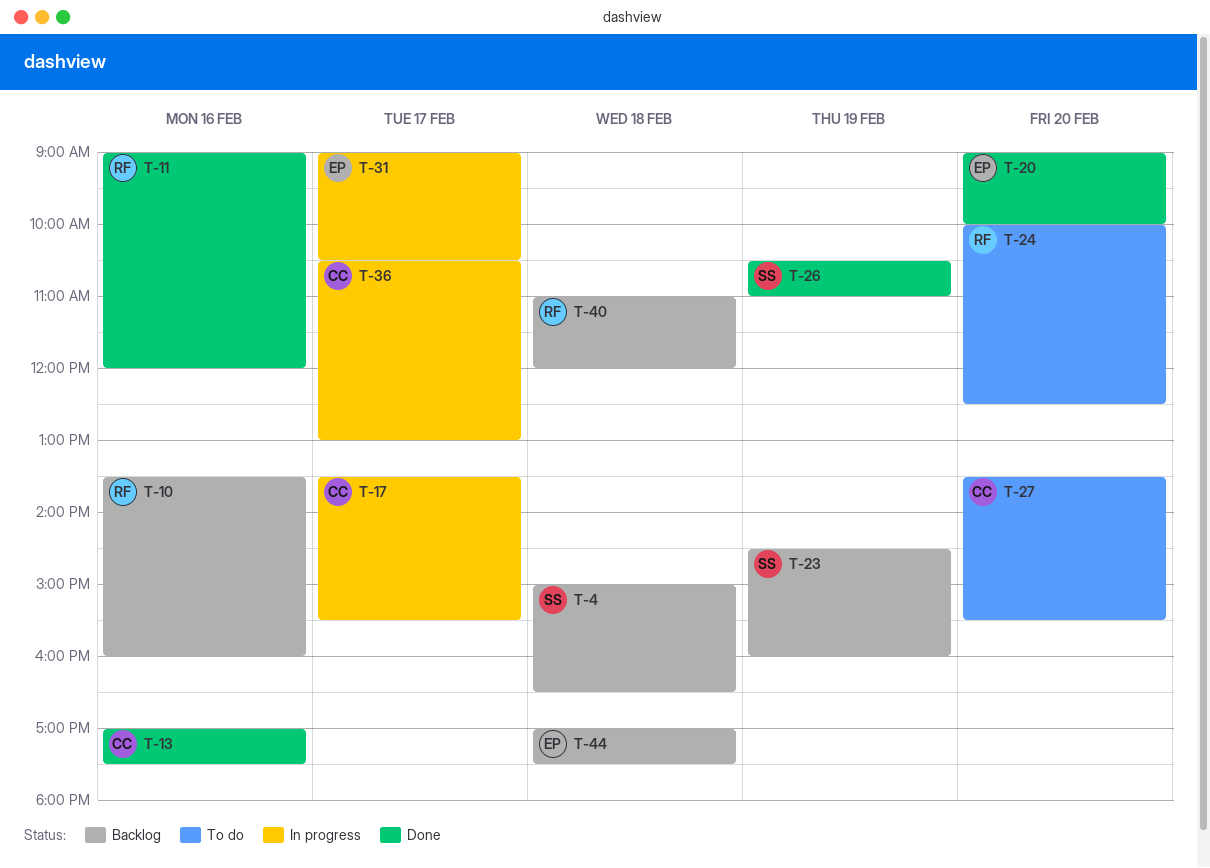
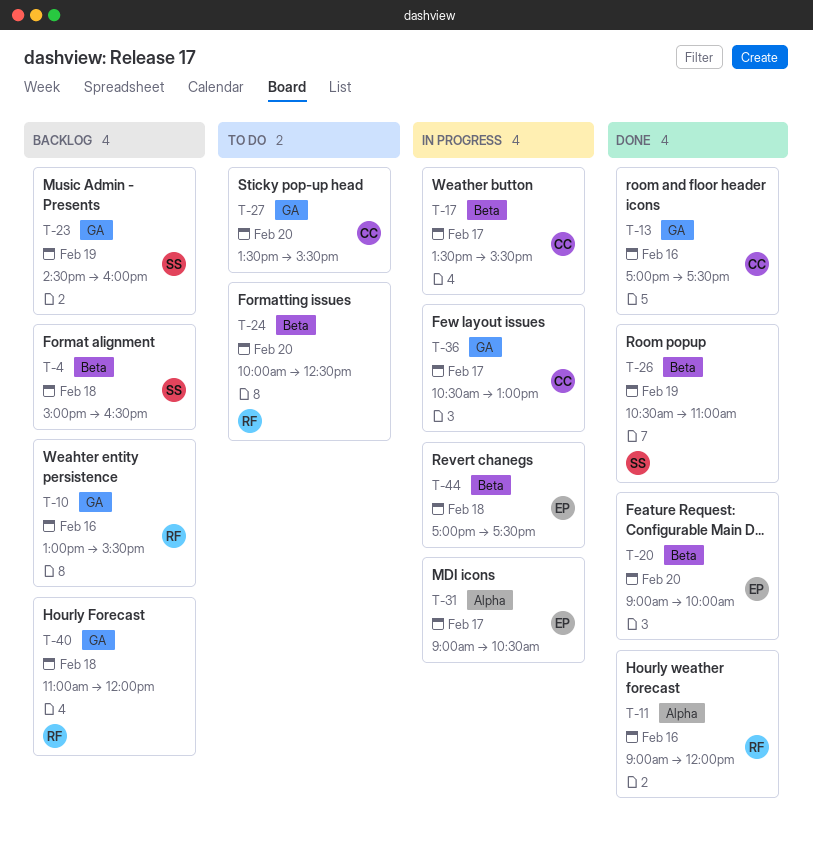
T-10, begins: 13:30 -> 13:00
T-10, ends: 16:00 -> 15:30
T-44, status: Backlog -> In progress

